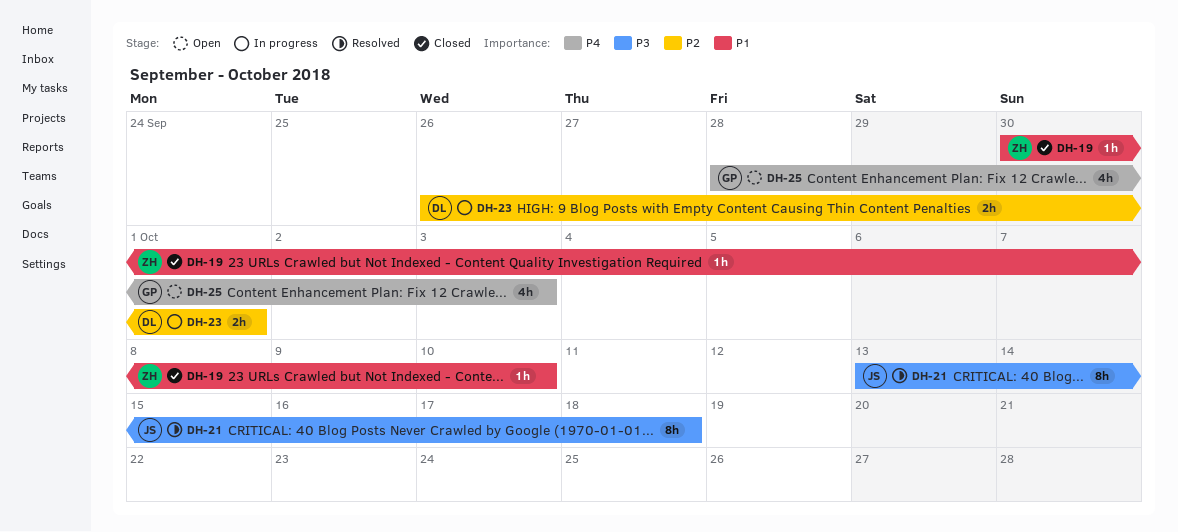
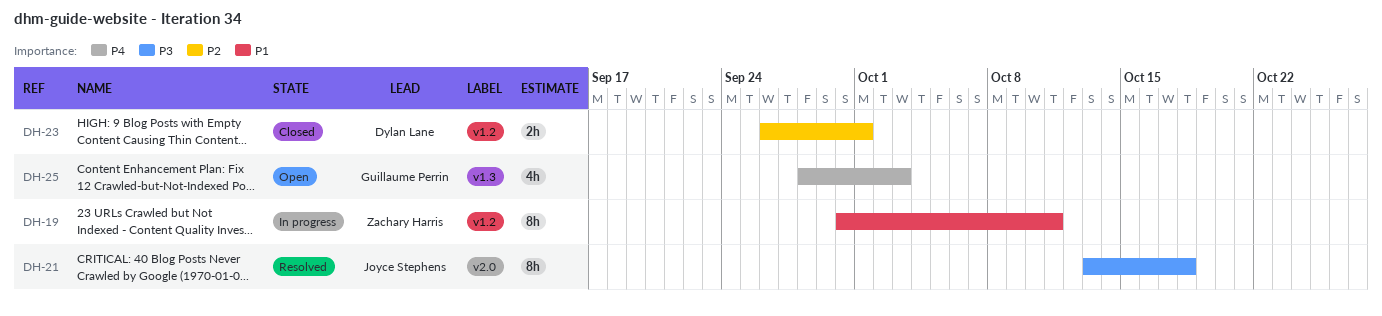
DH-19, status: Closed -> In progress
DH-19, estimate: 1h -> 8h
DH-19, due: Oct 10 -> Oct 11
DH-23, status: In progress -> Closed

